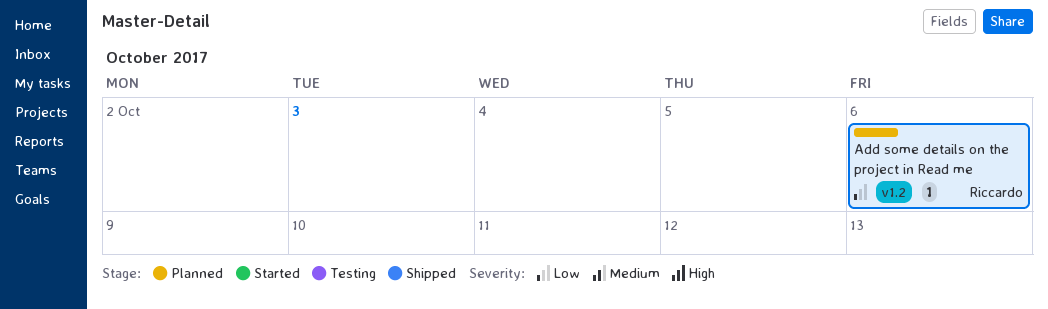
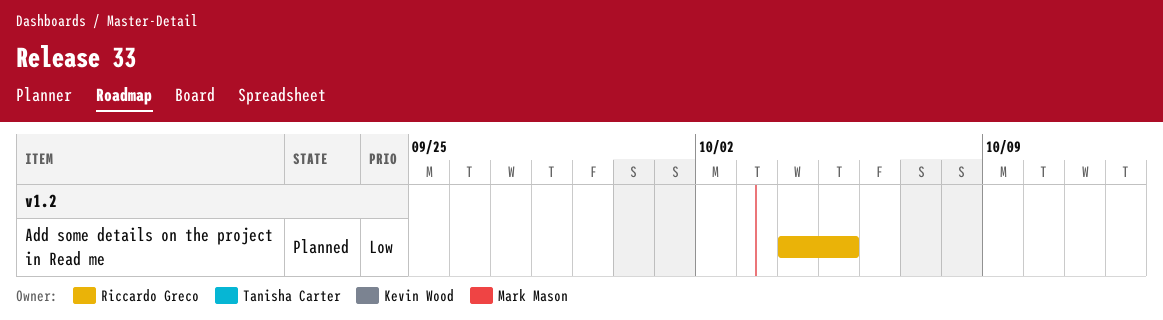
Add some details on the project in Read me, due: Oct 6 -> Oct 5

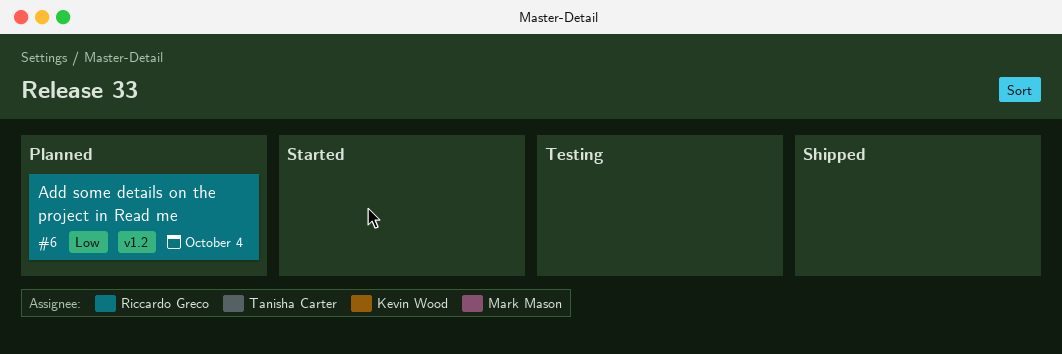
Add some details on the project in Read me, due: Oct 5 -> Oct 4

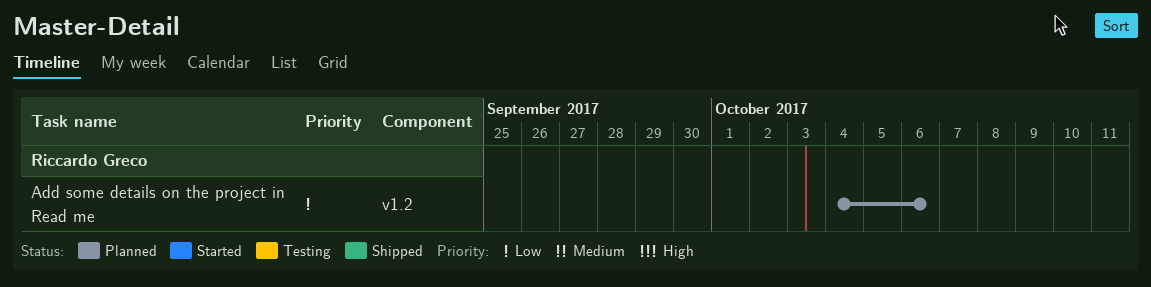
Add some details on the project in Read me, due: Oct 4 -> Oct 6

